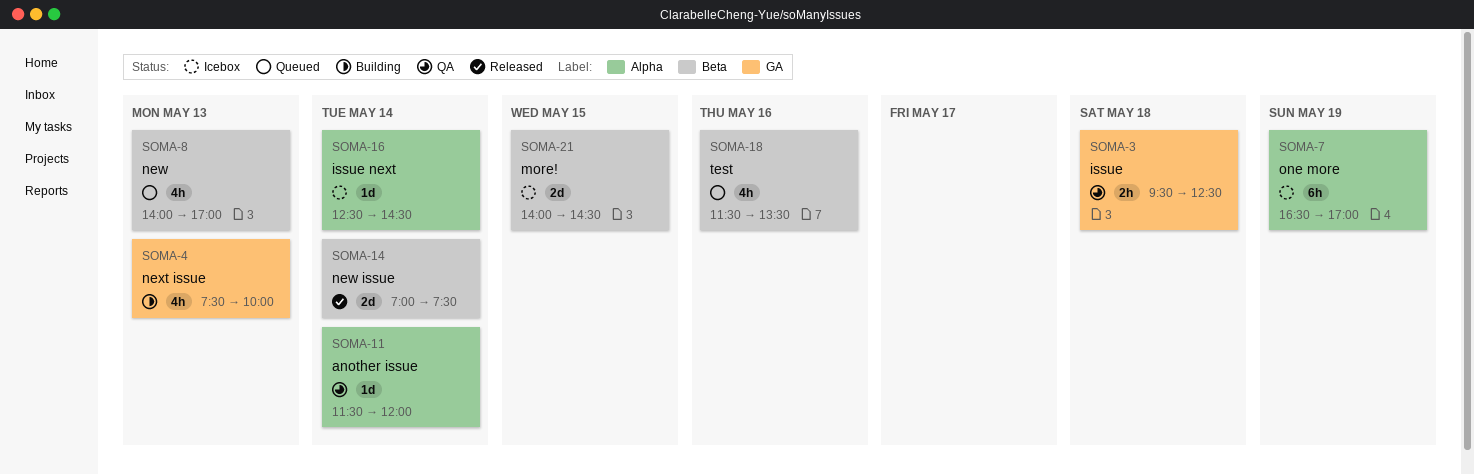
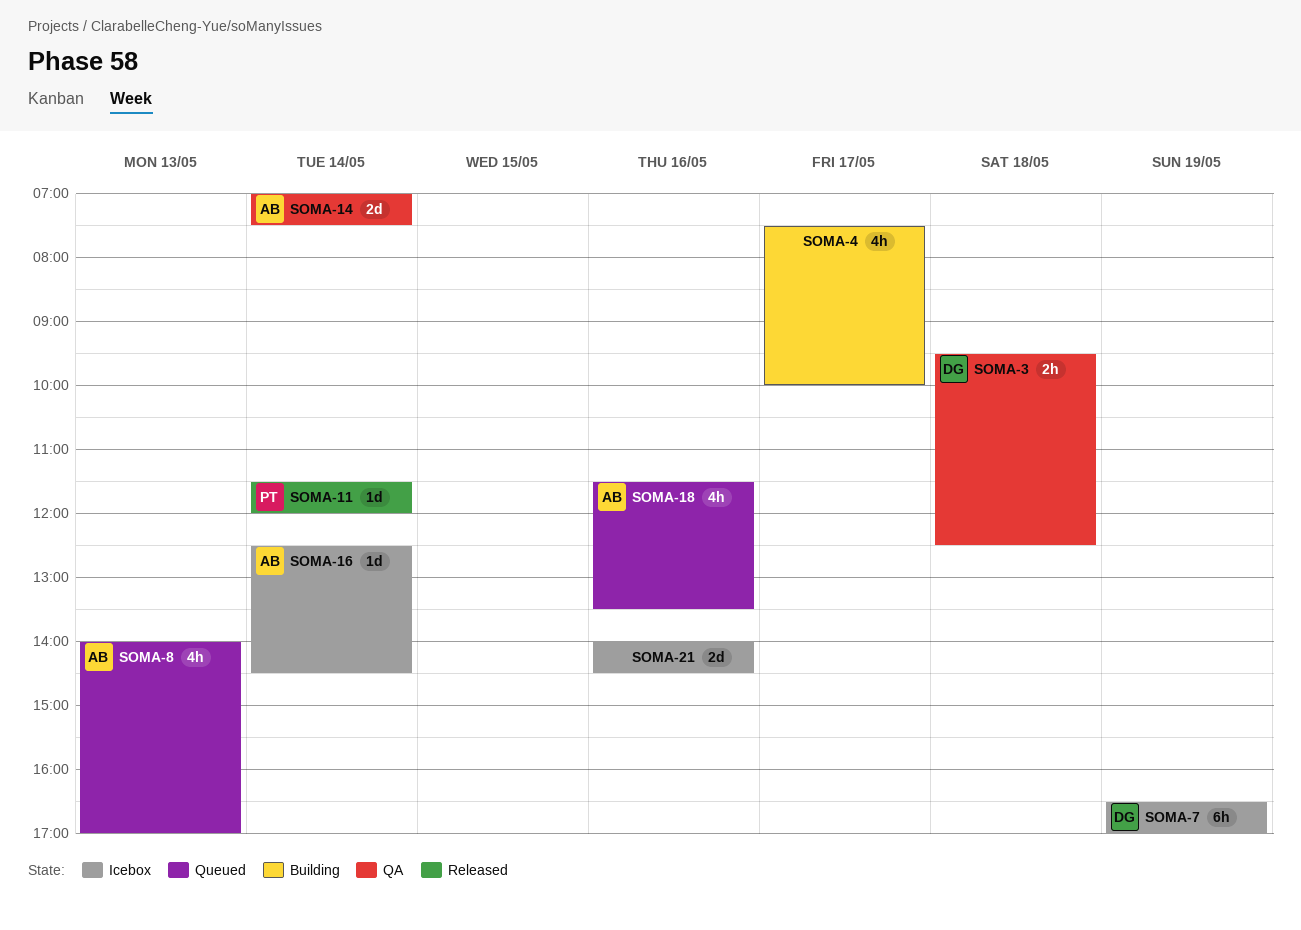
SOMA-4, day: May 13 -> May 17
SOMA-11, status: QA -> Released
SOMA-14, status: Released -> QA
SOMA-21, day: May 15 -> May 16

